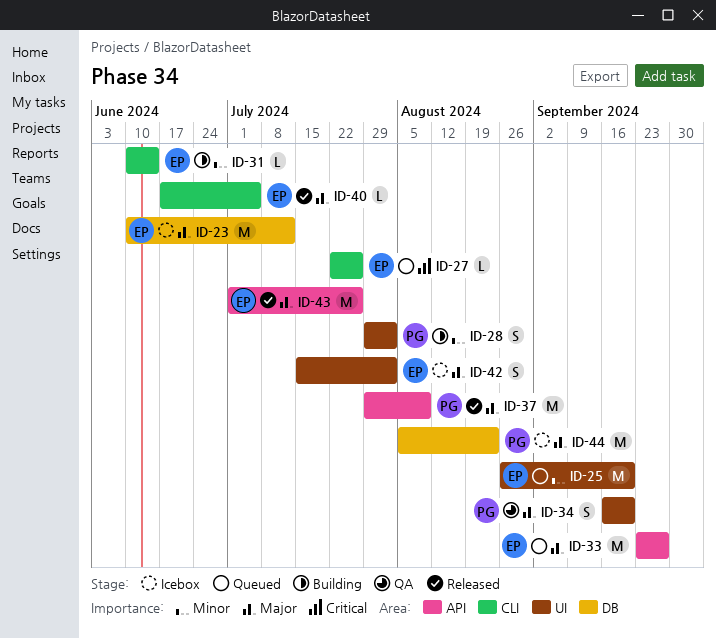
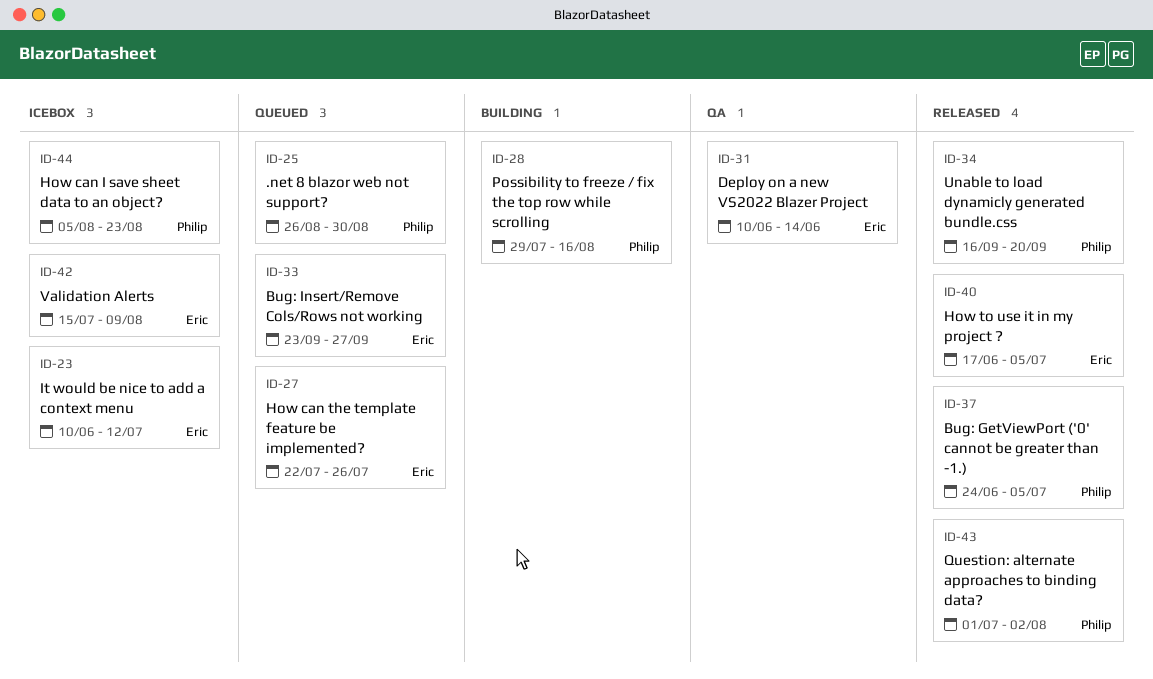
ID-25, owner: Eric -> Philip
ID-25, due: Sep 20 -> Aug 30
ID-28, due: Aug 2 -> Aug 16
ID-31, status: Building -> QA
ID-34, status: QA -> Released
ID-37, start: Jul 29 -> Jun 24
ID-37, due: Aug 9 -> Jul 5
ID-42, due: Aug 2 -> Aug 9
ID-43, owner: Eric -> Philip
ID-43, due: Jul 26 -> Aug 2

